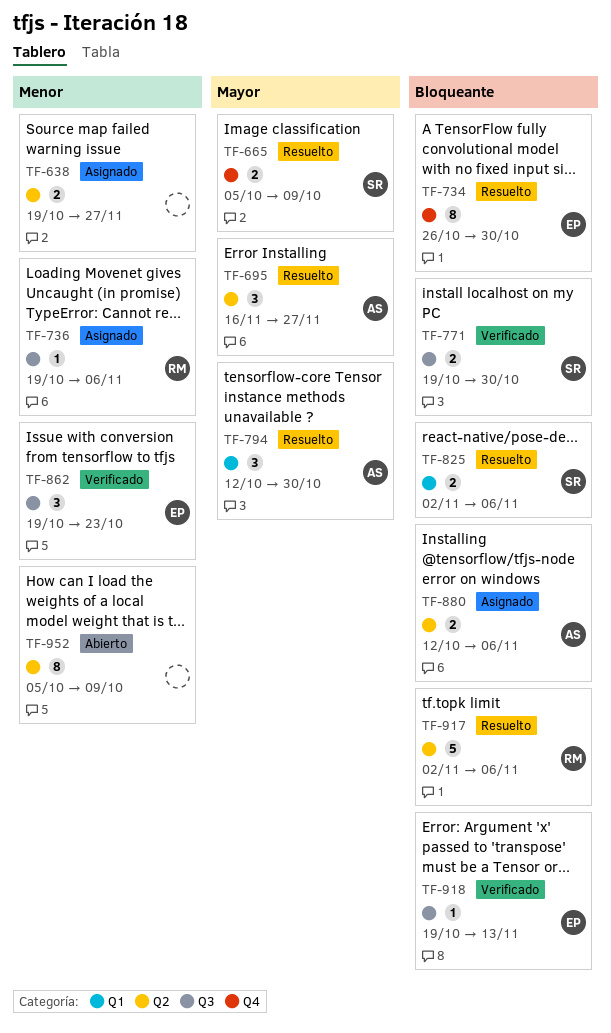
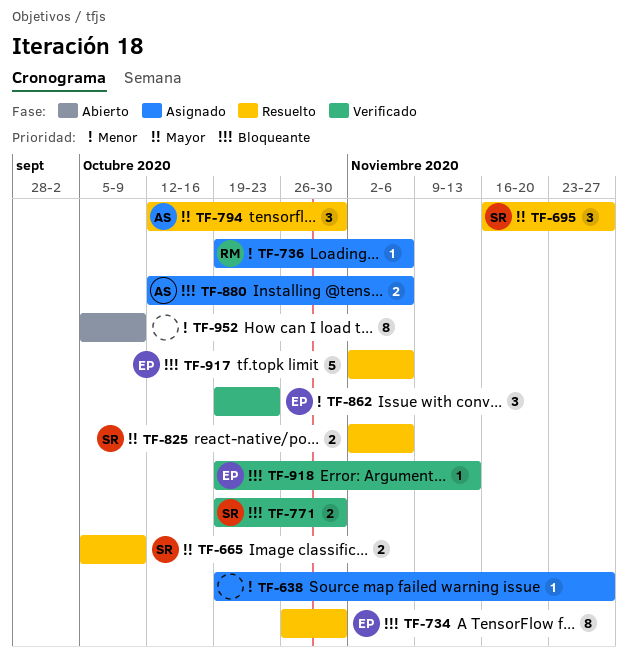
TF-638, estimate: 2 -> 1
TF-695, owner: AS -> SR
TF-825, priority: Bloqueante -> Mayor
TF-917, owner: RM -> EP

